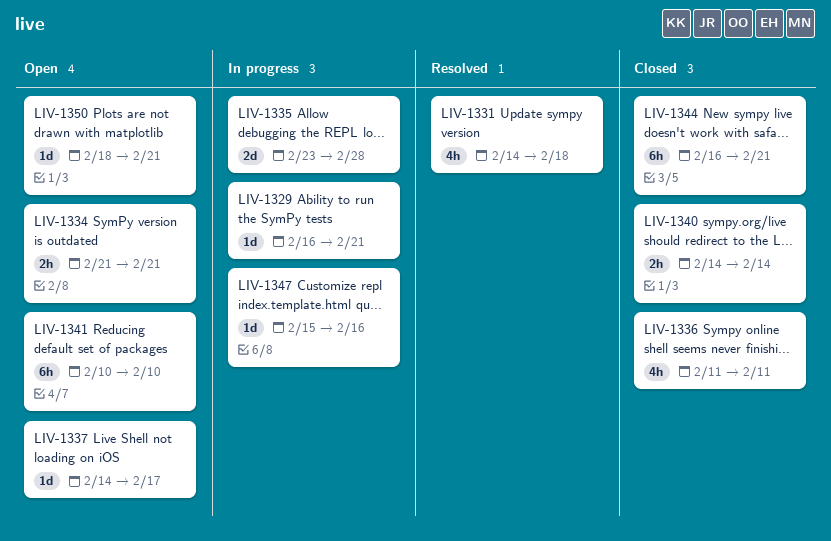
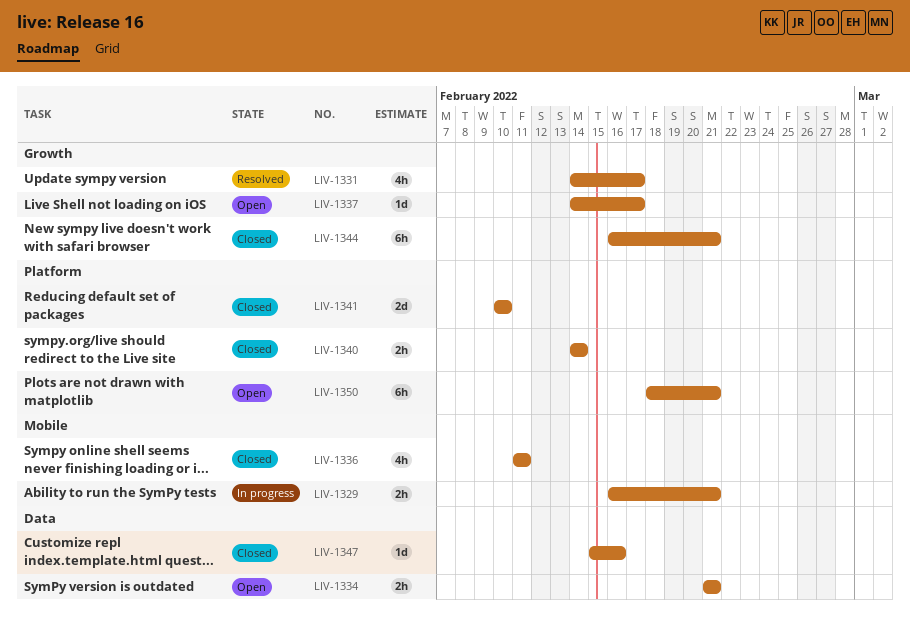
LIV-1329, estimate: 1d -> 2h
LIV-1331, due: Feb 18 -> Feb 17
LIV-1335: present -> none
LIV-1341, status: Open -> Closed
LIV-1341, estimate: 6h -> 2d
LIV-1347, status: In progress -> Closed
LIV-1350, estimate: 1d -> 6h

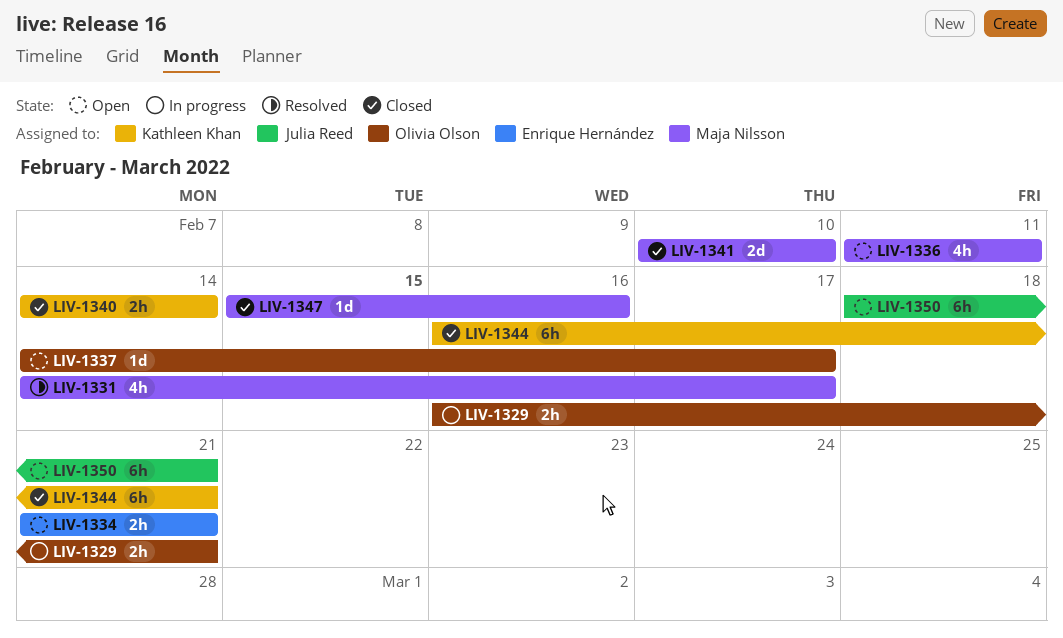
LIV-1336, status: Closed -> Open

